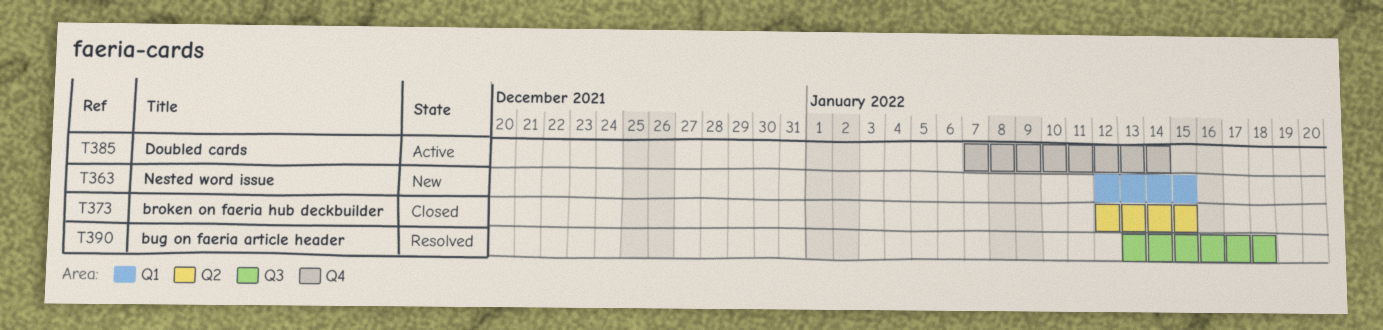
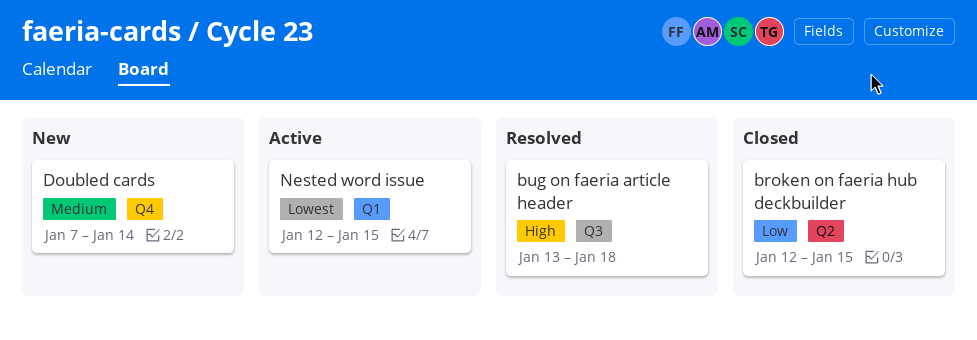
Doubled cards, status: Active -> New
Nested word issue, status: New -> Active

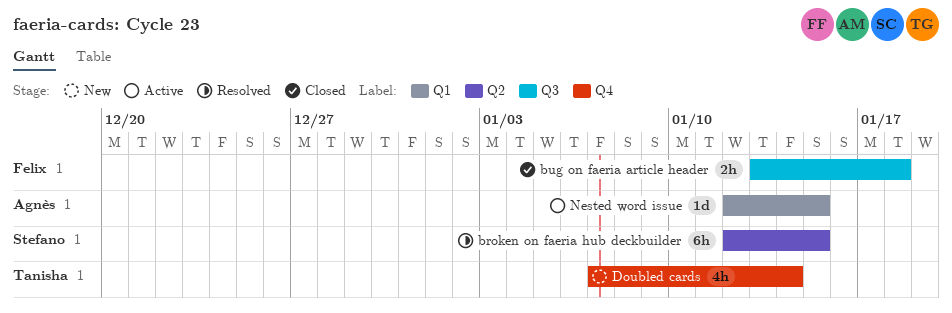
broken on faeria hub deckbuilder, status: Closed -> Resolved
bug on faeria article header, status: Resolved -> Closed

